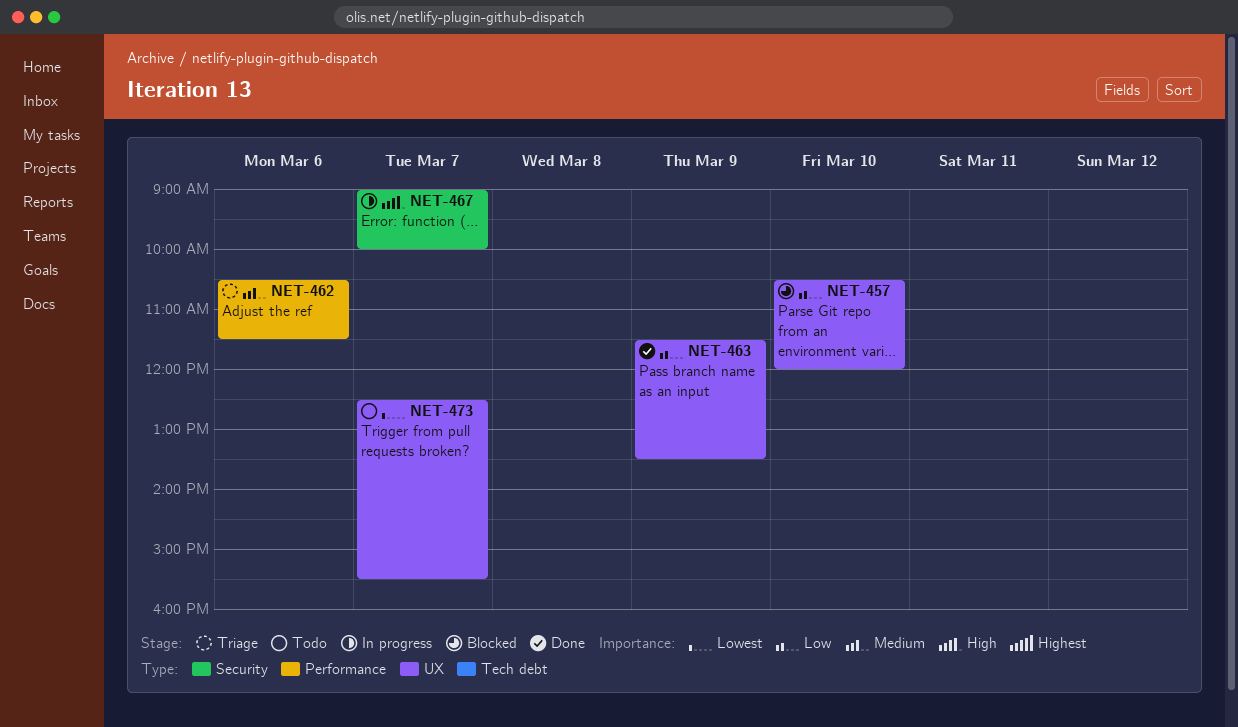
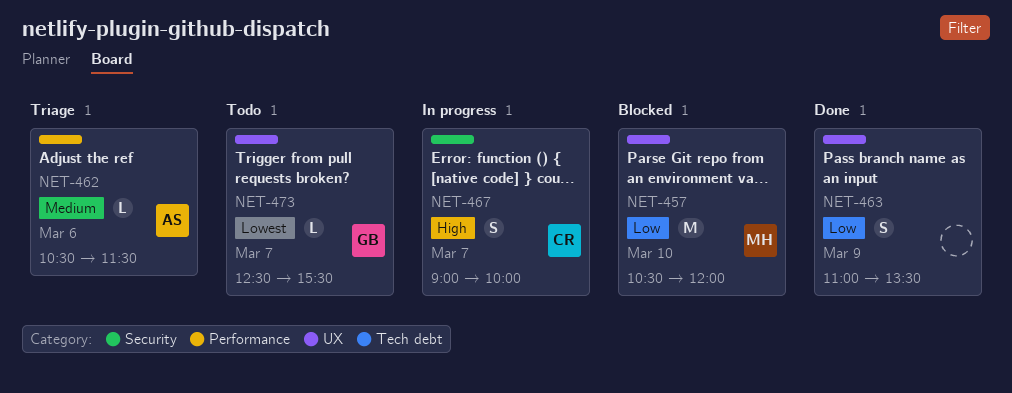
NET-463, begins: 11:30 -> 11:00

